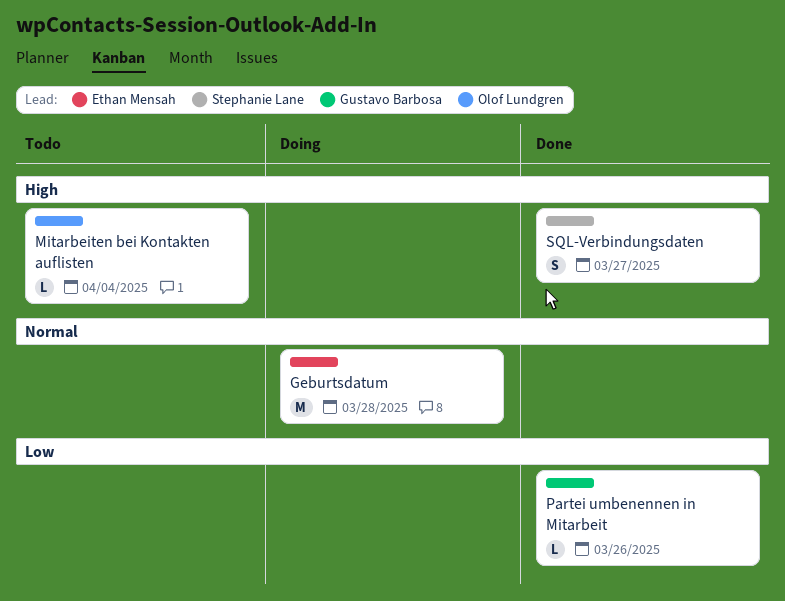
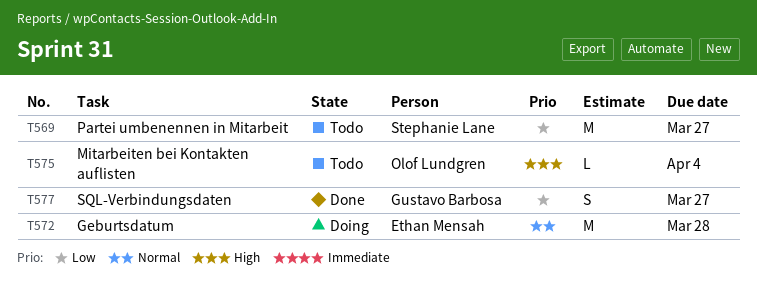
Partei umbenennen in Mitarbeit, status: Done -> Todo
Partei umbenennen in Mitarbeit, owner: Gustavo Barbosa -> Stephanie Lane
Partei umbenennen in Mitarbeit, estimate: L -> M
Partei umbenennen in Mitarbeit, due: Mar 26 -> Mar 27
SQL-Verbindungsdaten, owner: Stephanie Lane -> Gustavo Barbosa
SQL-Verbindungsdaten, priority: High -> Low

